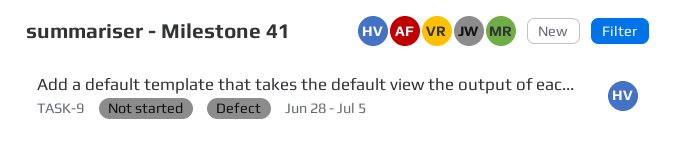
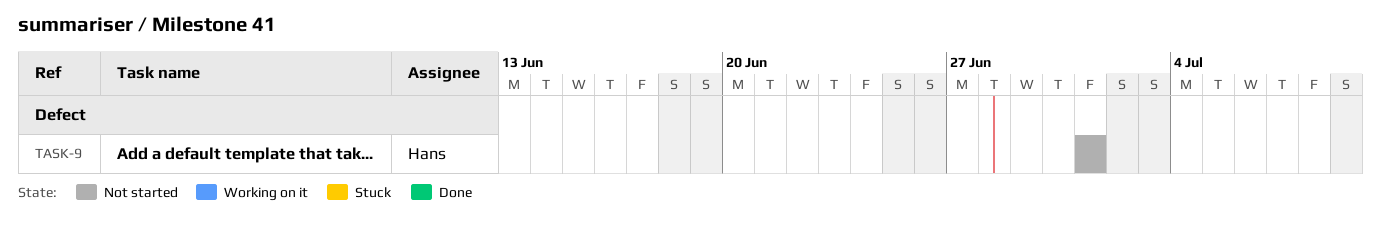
TASK-9, start: Jun 28 -> Jul 1
TASK-9, due: Jul 5 -> Jul 1

